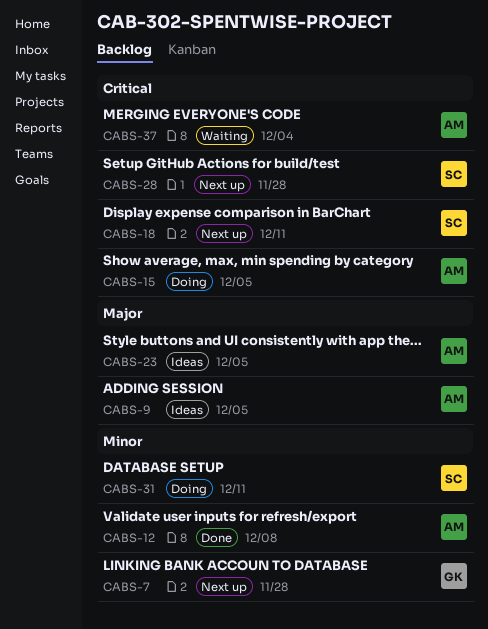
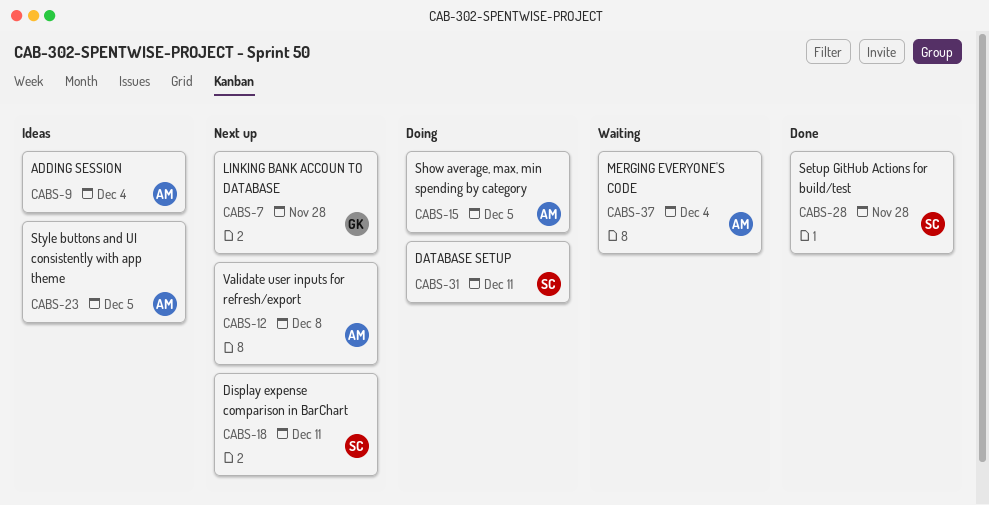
CABS-9, due: Dec 5 -> Dec 4
CABS-12, status: Done -> Next up
CABS-28, status: Next up -> Done

